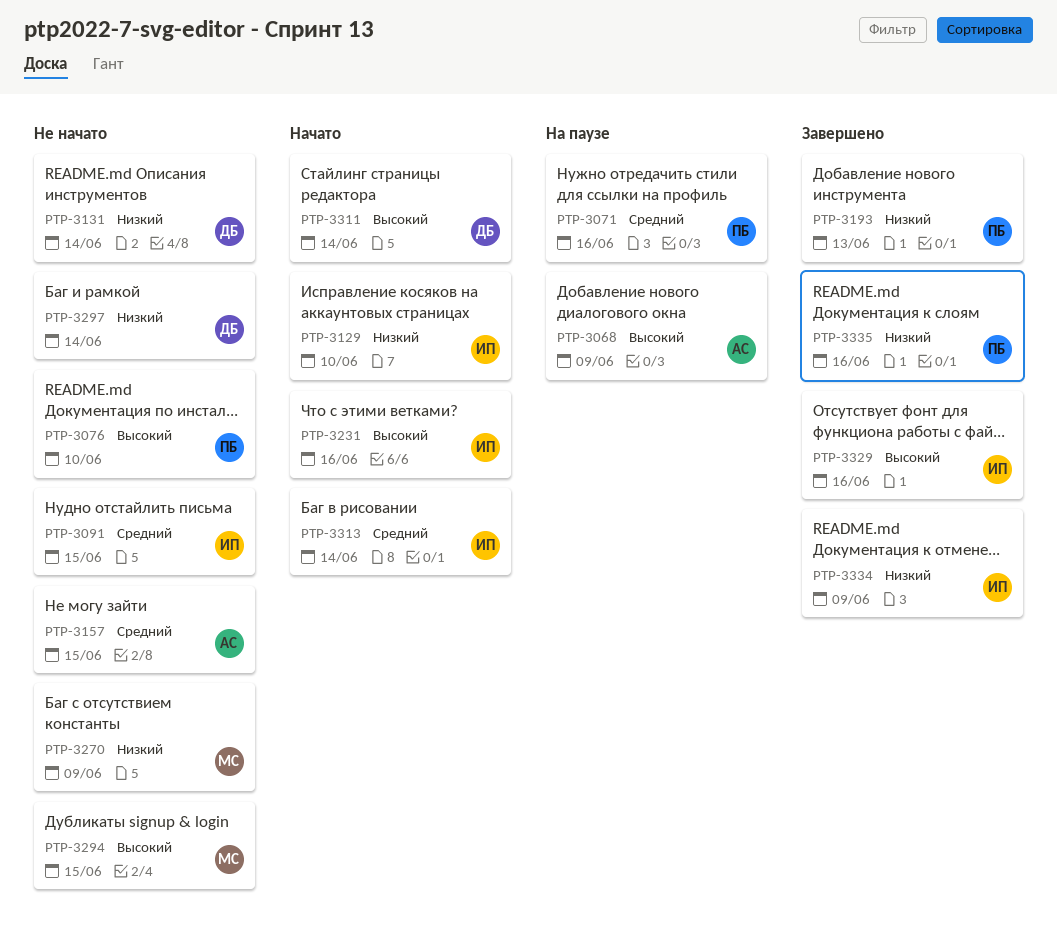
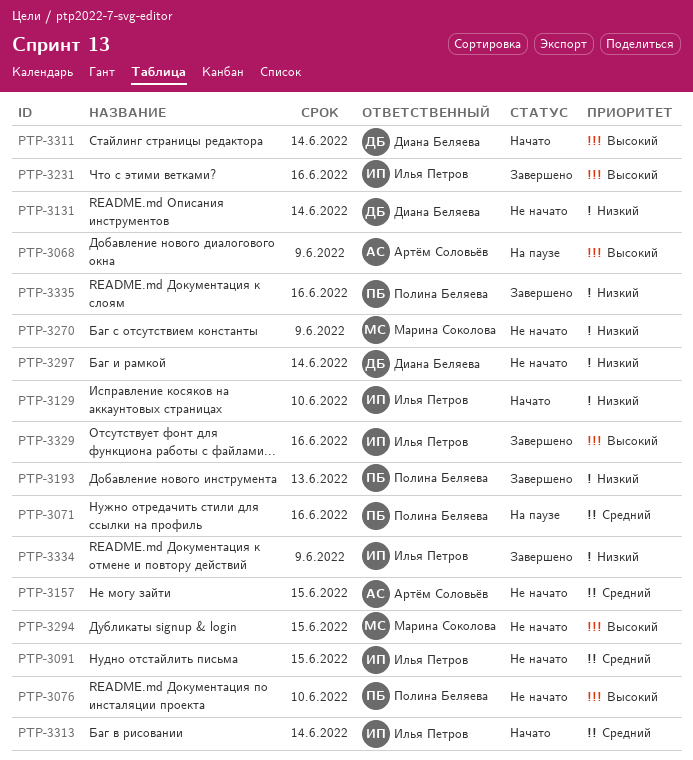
PTP-3231, status: Начато -> Завершено

